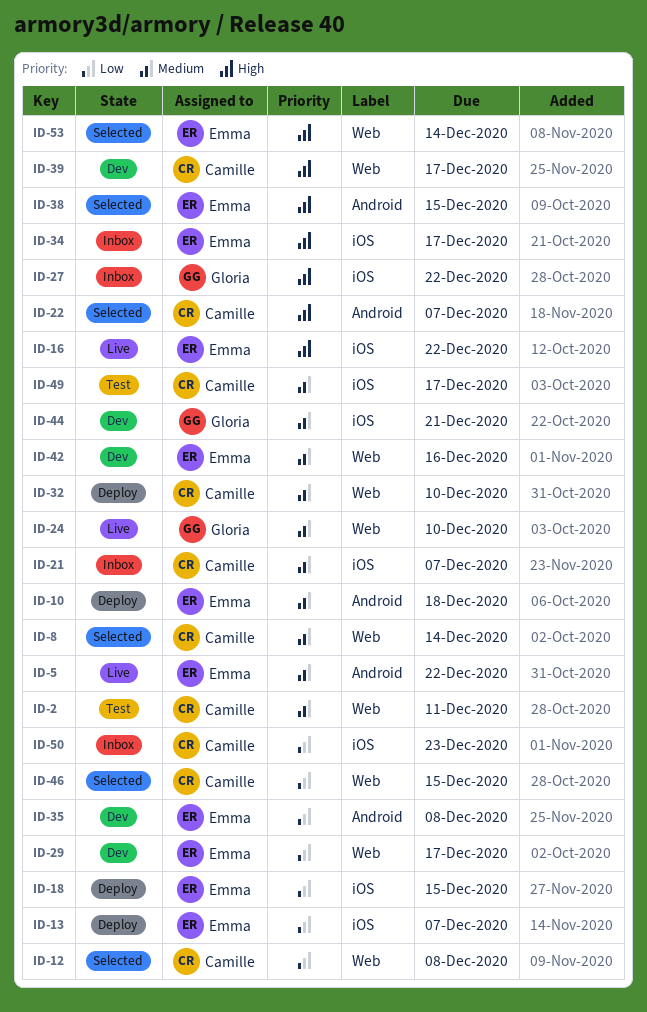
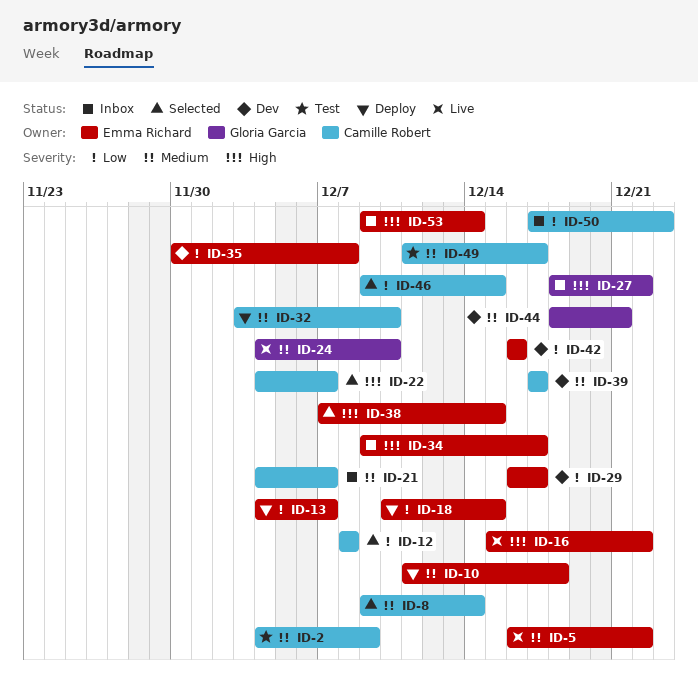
ID-2, due: Dec 11 -> Dec 9
ID-39, priority: High -> Medium
ID-42, priority: Medium -> Low
ID-53, status: Selected -> Inbox

